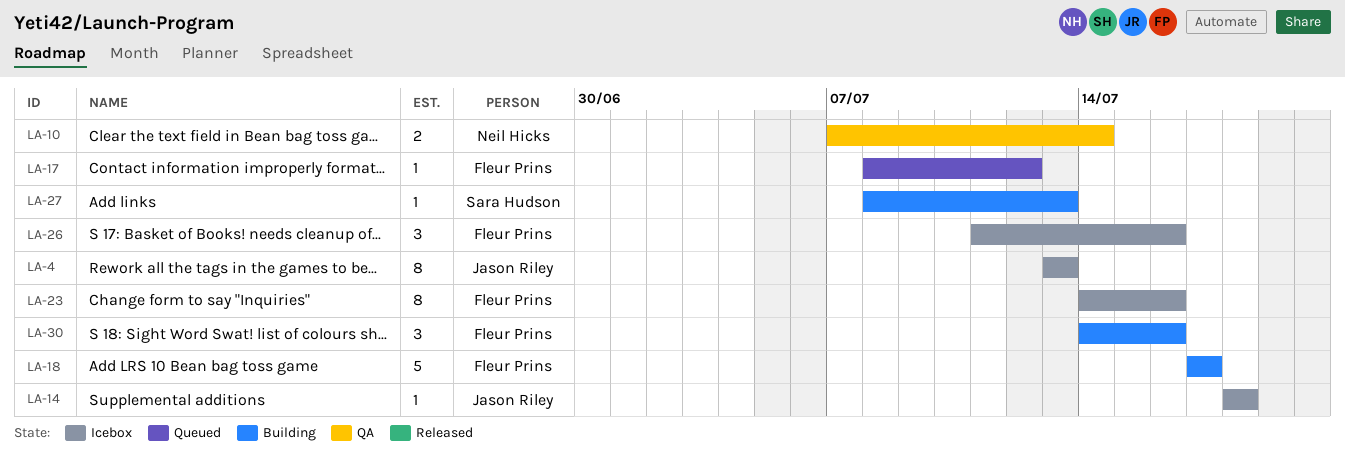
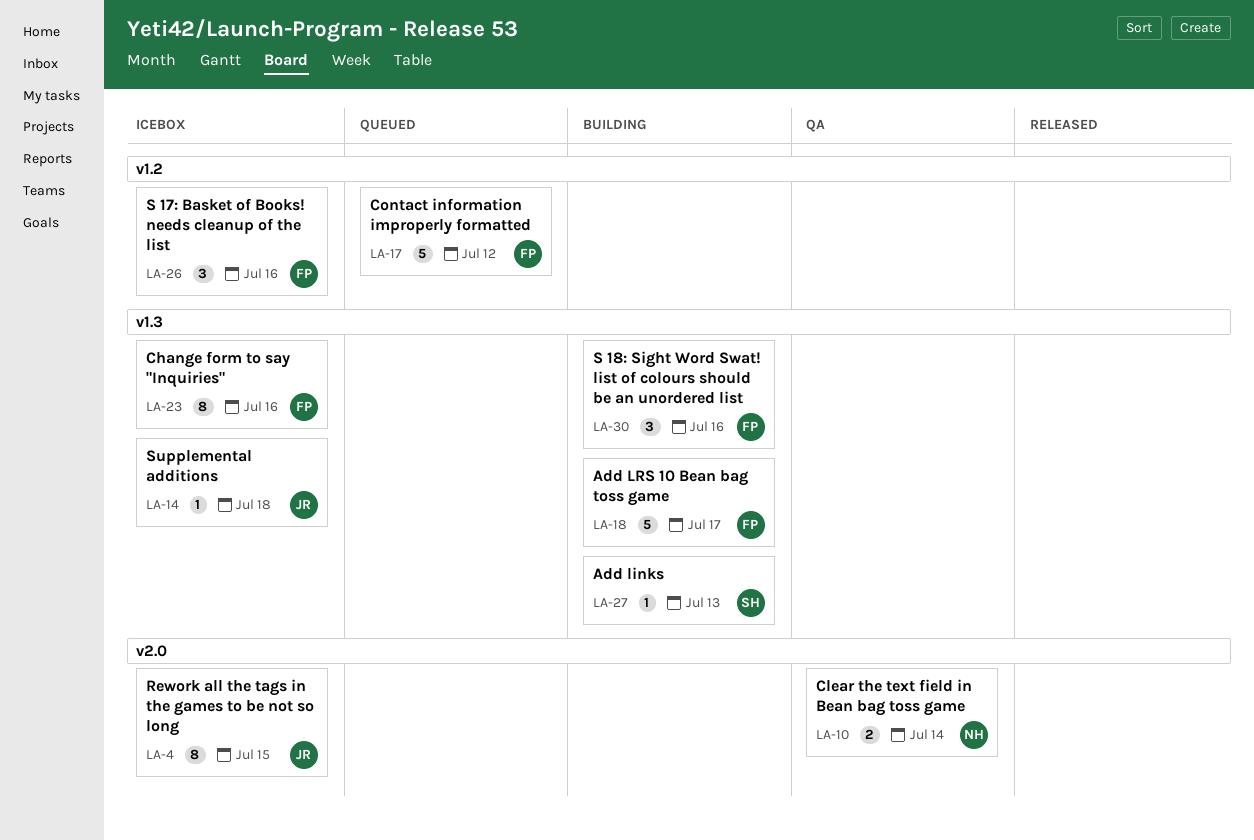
LA-4, due: Jul 13 -> Jul 15
LA-17, estimate: 1 -> 5

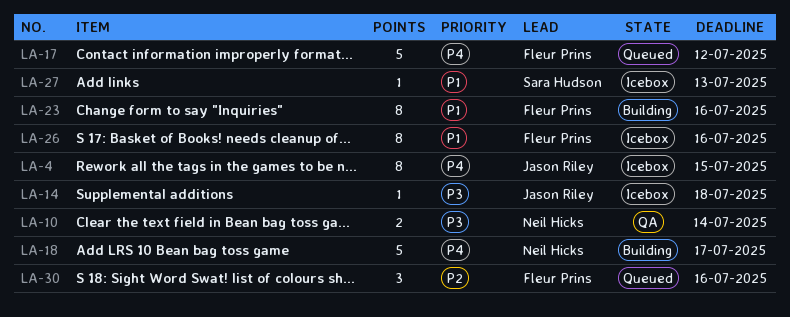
LA-18, owner: Fleur Prins -> Neil Hicks
LA-23, status: Icebox -> Building
LA-26, estimate: 3 -> 8
LA-27, status: Building -> Icebox
LA-30, status: Building -> Queued

